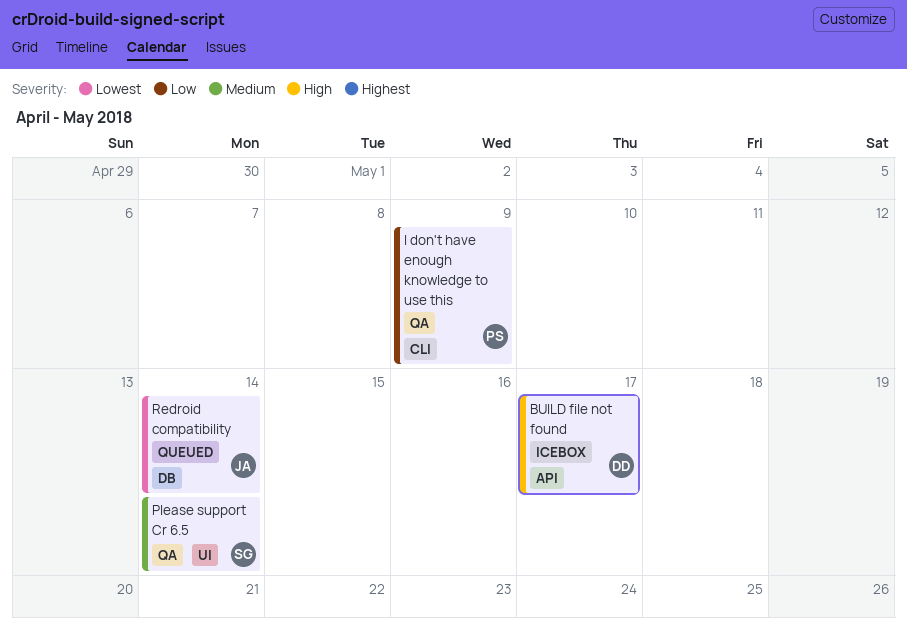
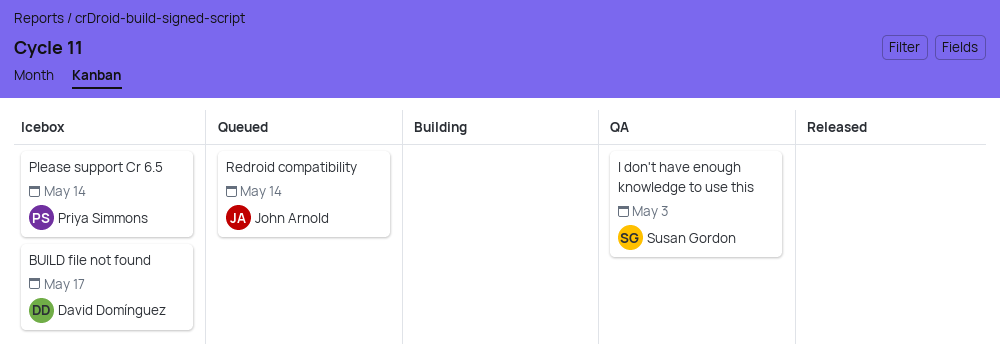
I don't have enough knowledge to use this, owner: Priya Simmons -> Susan Gordon
I don't have enough knowledge to use this, due: May 9 -> May 3
Please support Cr 6.5, status: QA -> Icebox
Please support Cr 6.5, owner: Susan Gordon -> Priya Simmons

